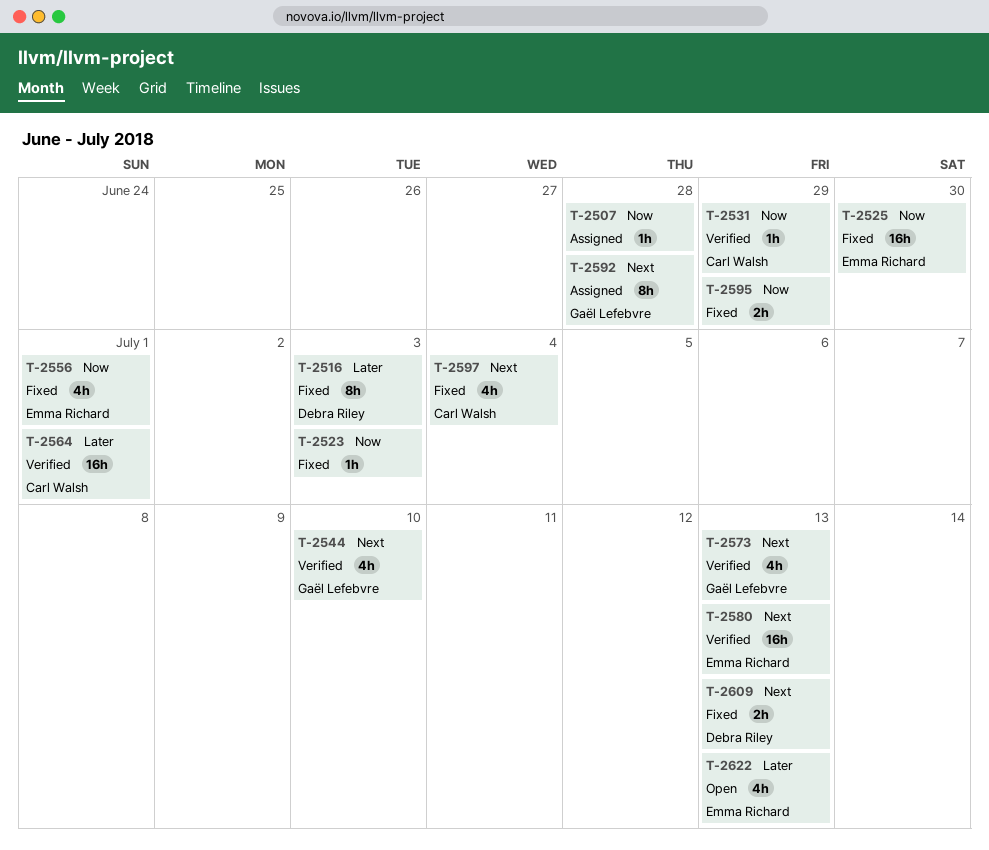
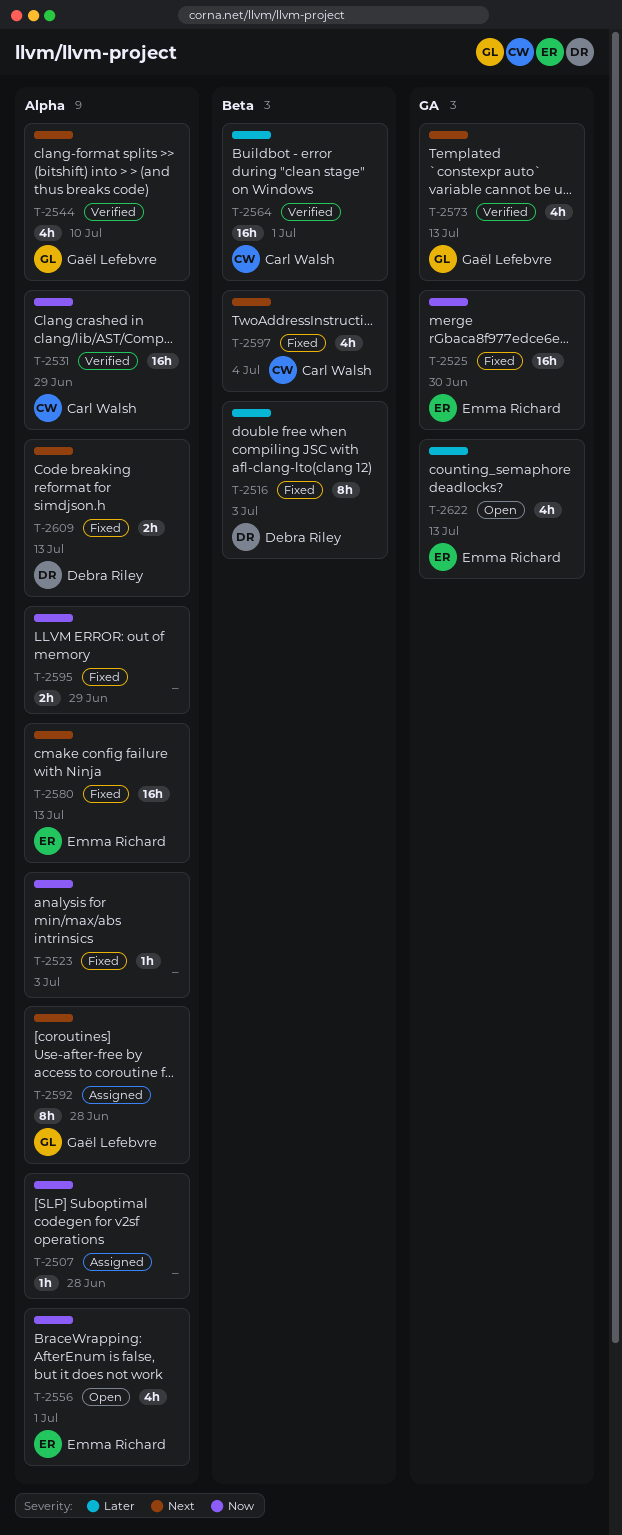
T-2531, estimate: 1h -> 16h
T-2556, status: Fixed -> Open
T-2580, status: Verified -> Fixed

